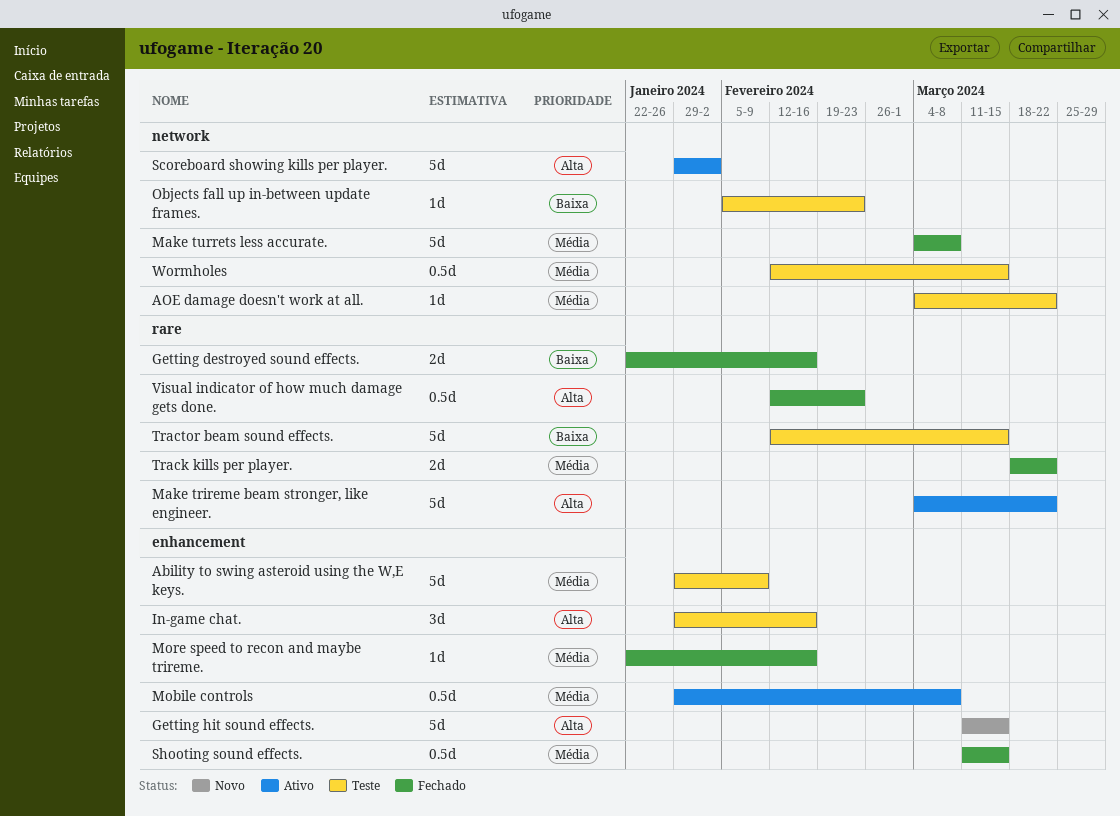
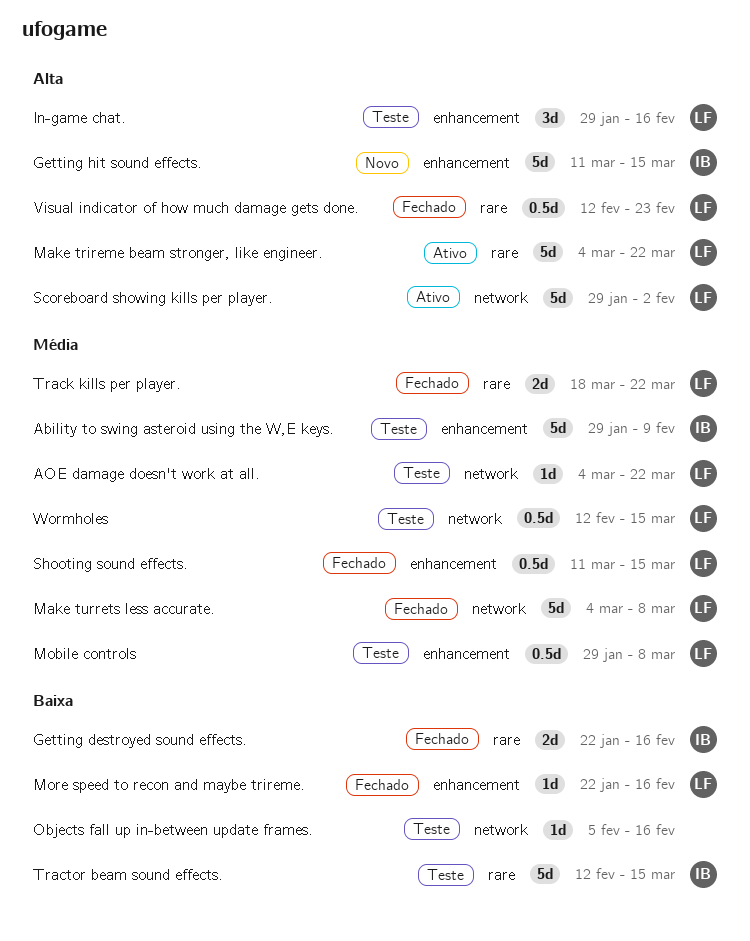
Mobile controls, status: Ativo -> Teste
More speed to recon and maybe trireme., priority: Média -> Baixa
Objects fall up in-between update frames., due: Feb 23 -> Feb 16

